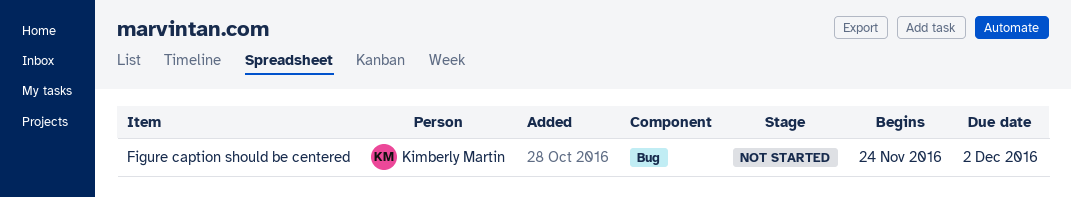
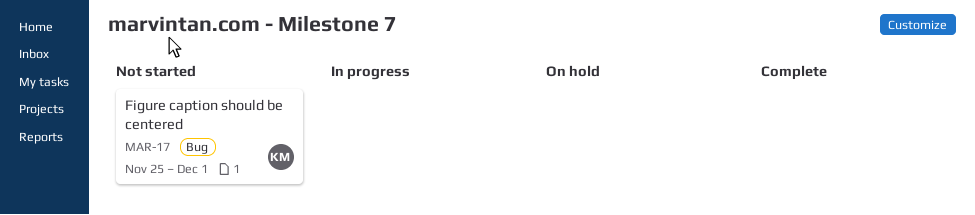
Figure caption should be centered, start: Nov 24 -> Nov 25
Figure caption should be centered, due: Dec 2 -> Dec 1

